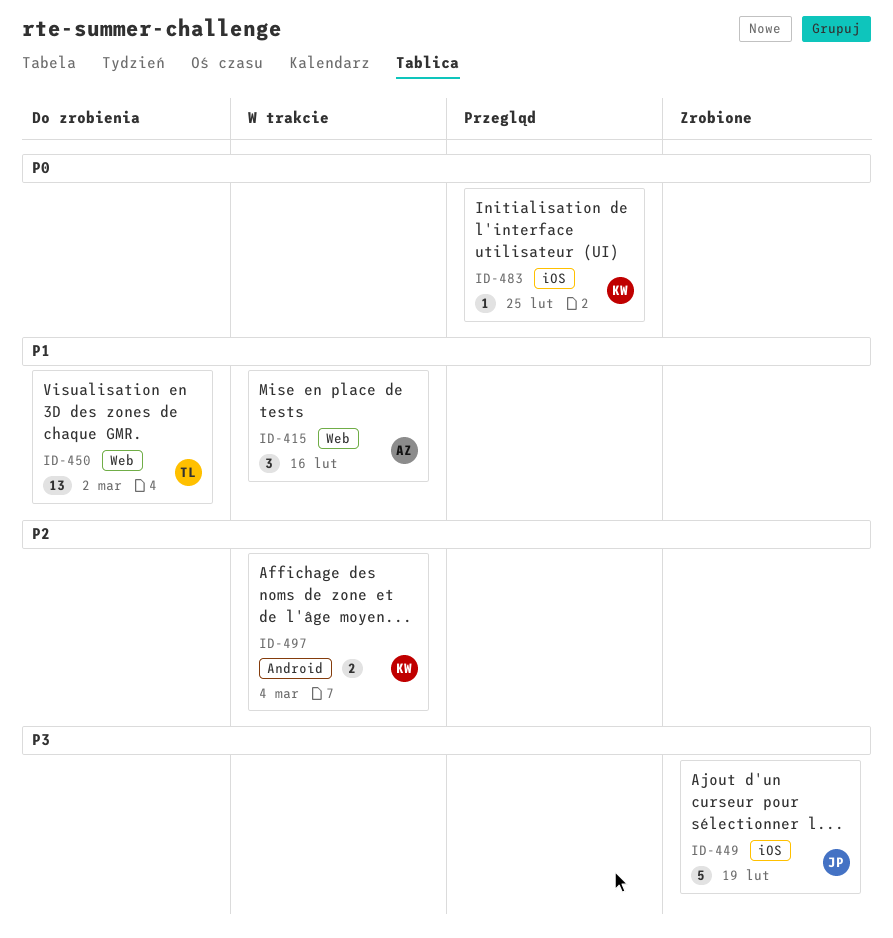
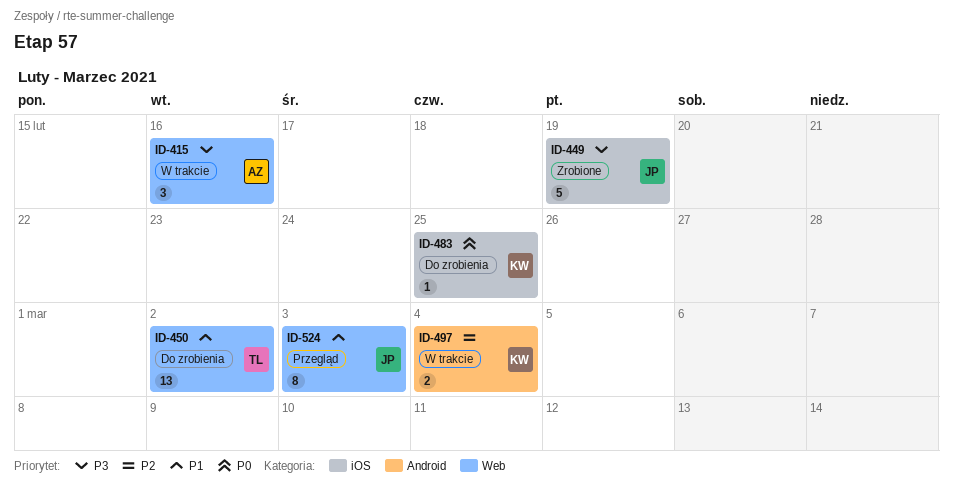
ID-415, priority: P1 -> P3
ID-483, status: Przegląd -> Do zrobienia
ID-524: none -> present

